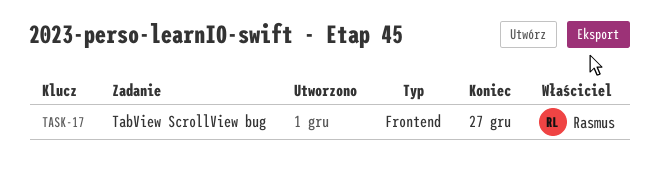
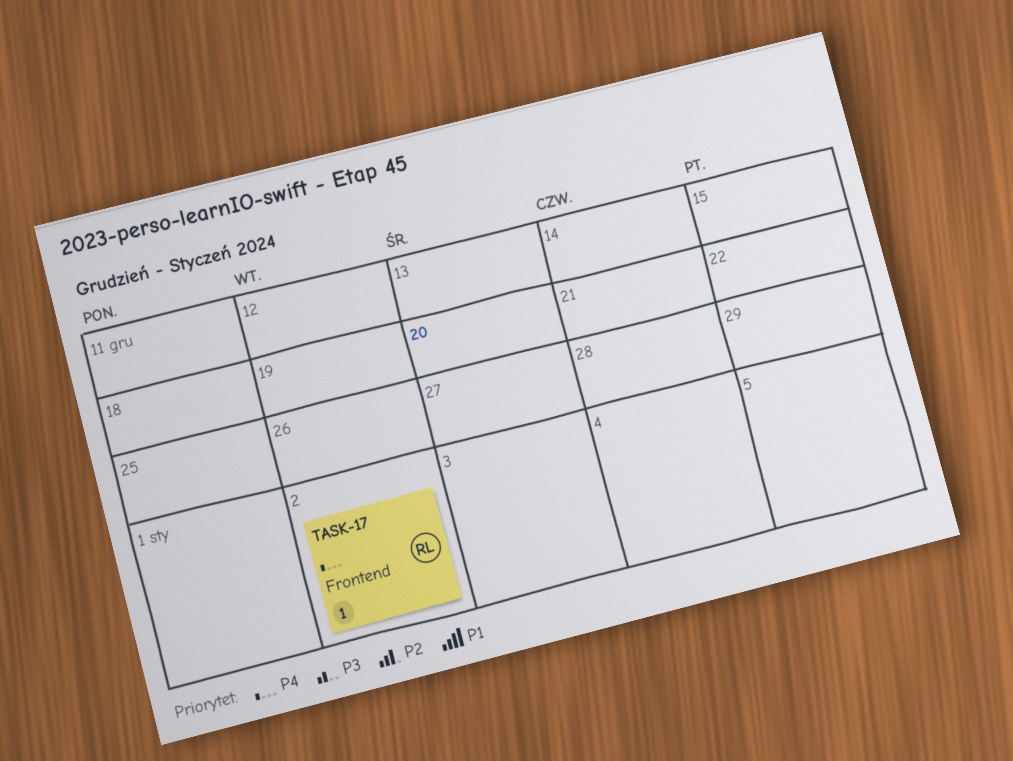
TASK-17, due: Dec 27 -> Jan 2

